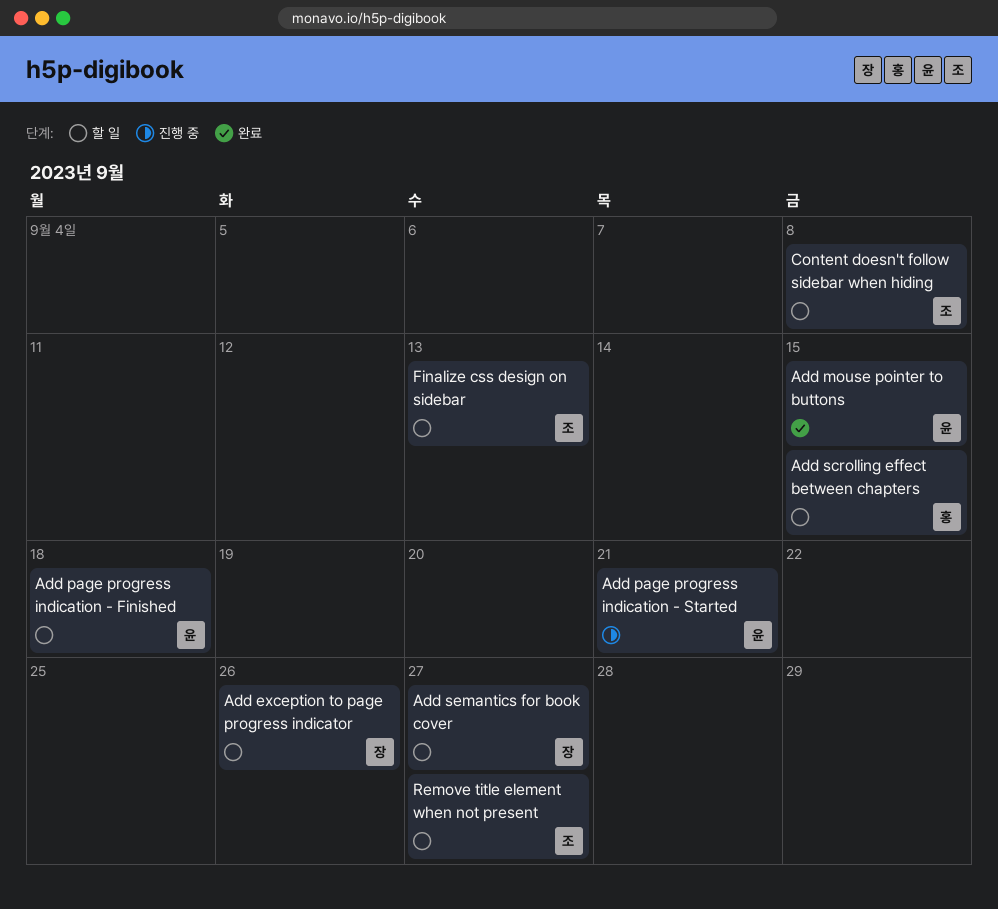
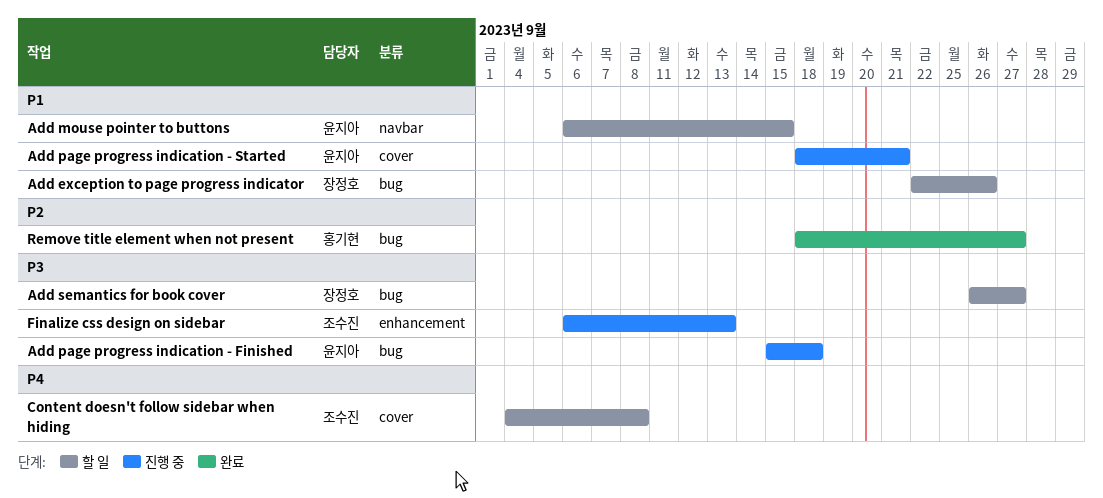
Add mouse pointer to buttons, status: 완료 -> 할 일
Add page progress indication - Finished, status: 할 일 -> 진행 중
Add scrolling effect between chapters: present -> none
Finalize css design on sidebar, status: 할 일 -> 진행 중
Remove title element when not present, status: 할 일 -> 완료
Remove title element when not present, owner: 조수진 -> 홍기현

